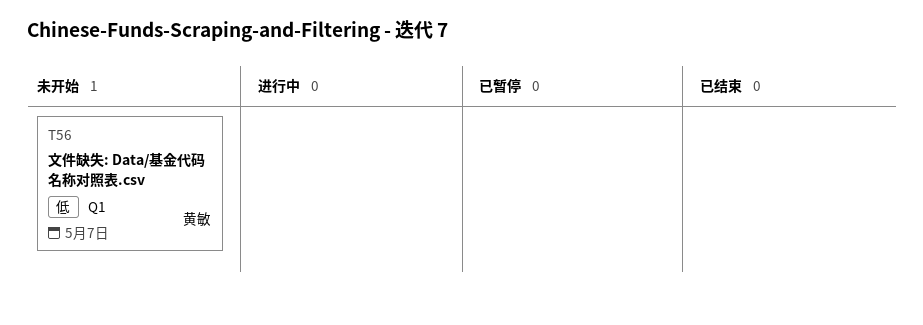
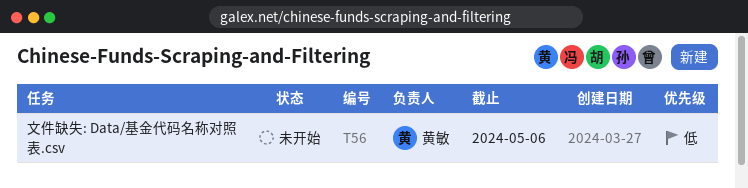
T56, due: May 7 -> May 6

